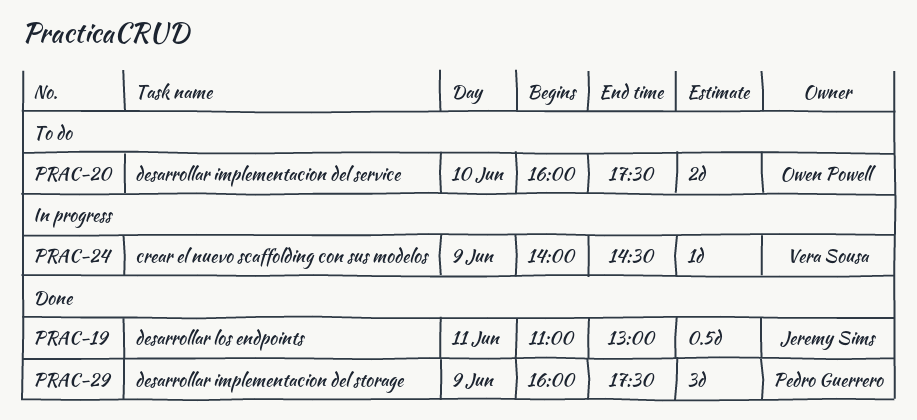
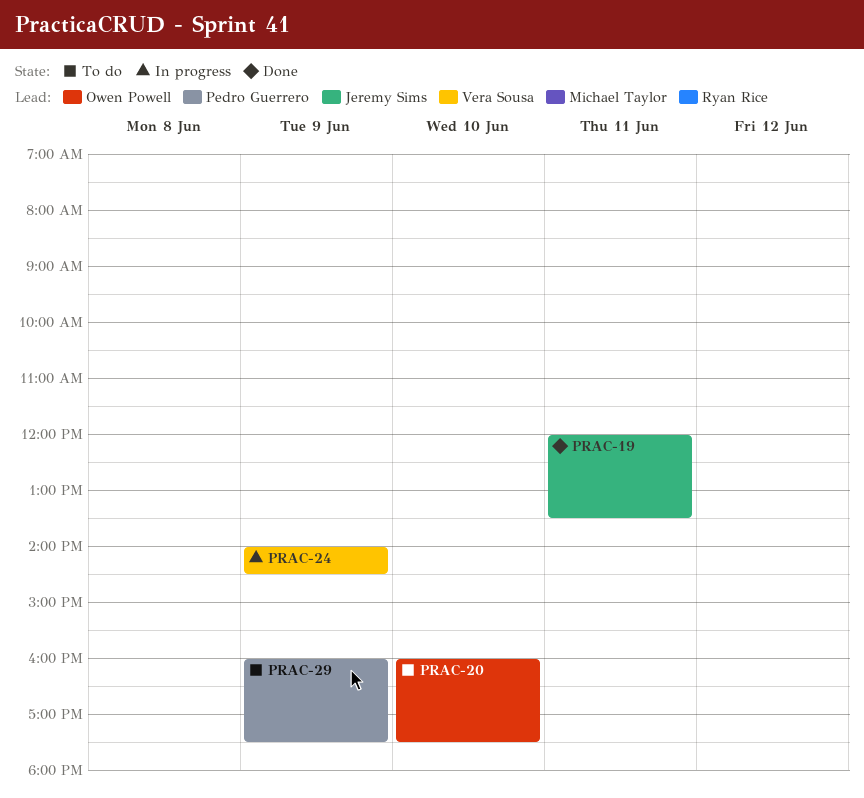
PRAC-19, begins: 11:00 -> 12:00
PRAC-19, ends: 13:00 -> 13:30
PRAC-29, status: Done -> To do

